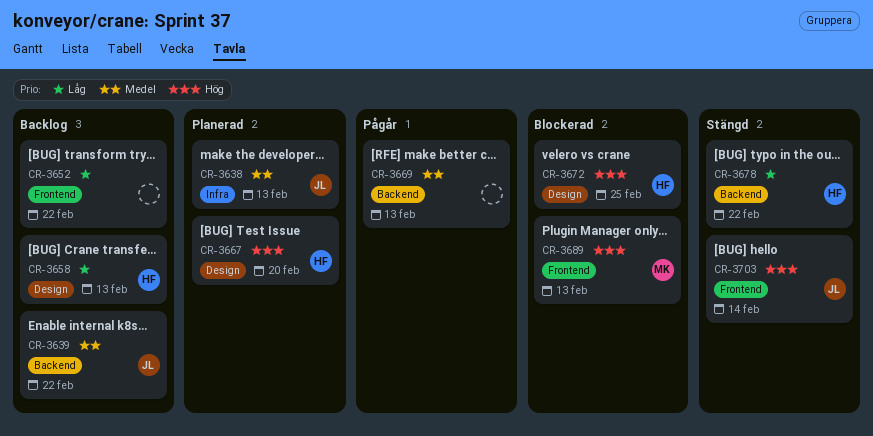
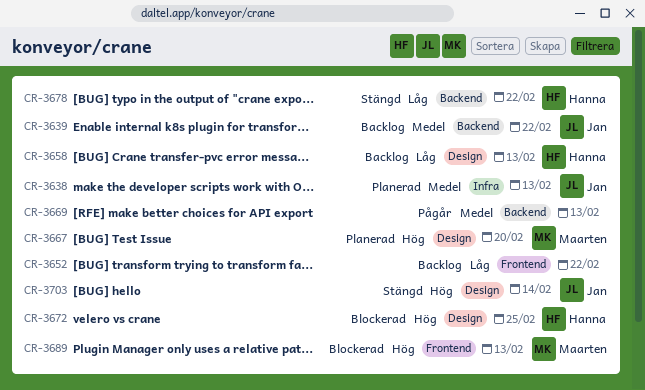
CR-3667, owner: Hanna -> Maarten
CR-3703, label: Frontend -> Design

